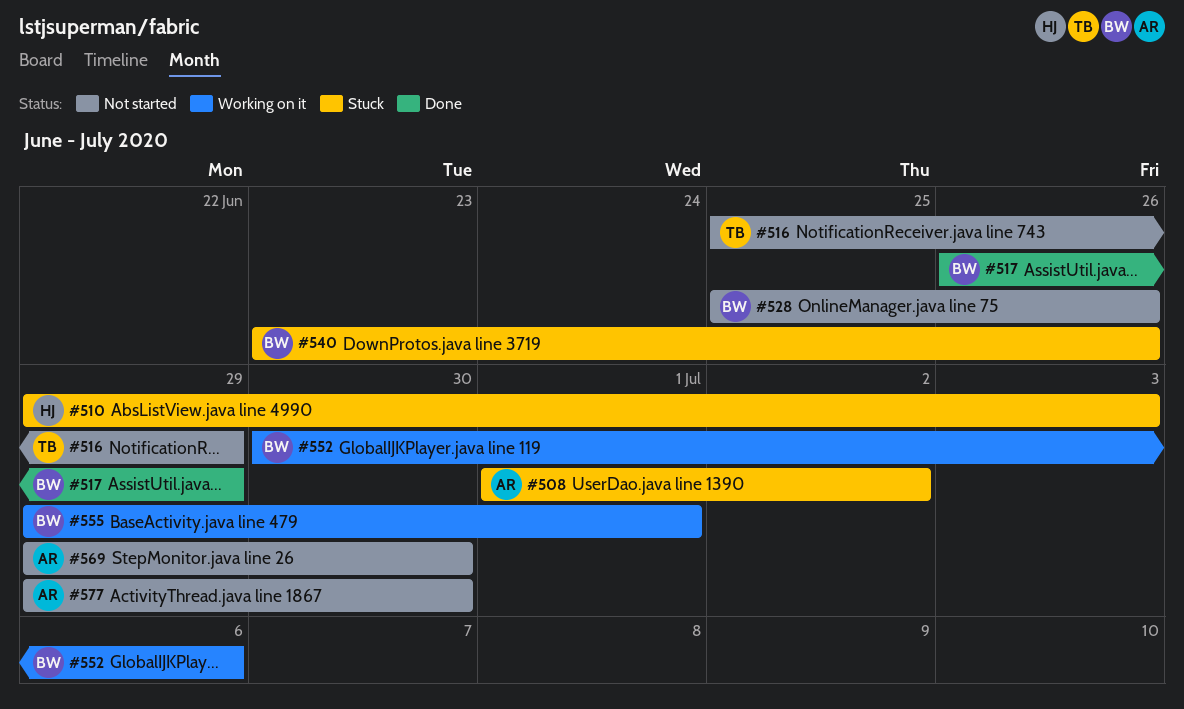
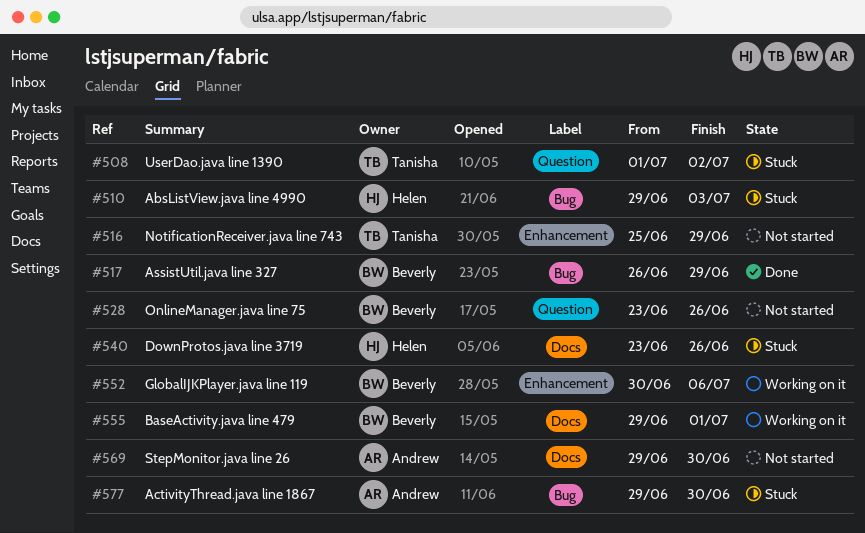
#508, owner: Andrew -> Tanisha
#528, start: Jun 25 -> Jun 23
#540, owner: Beverly -> Helen
#577, status: Not started -> Stuck

